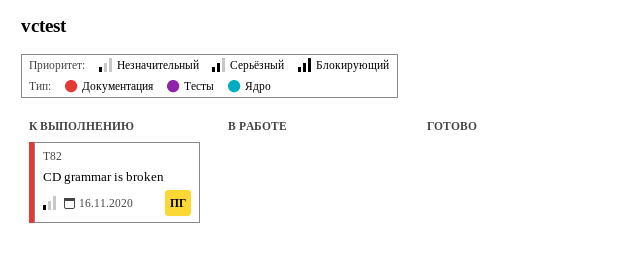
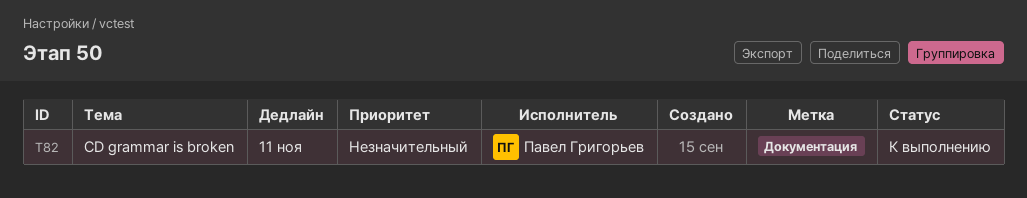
T82, due: Nov 16 -> Nov 11

